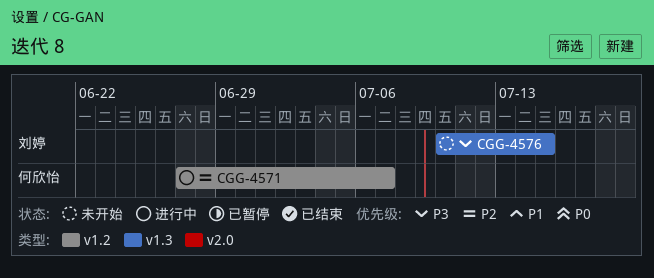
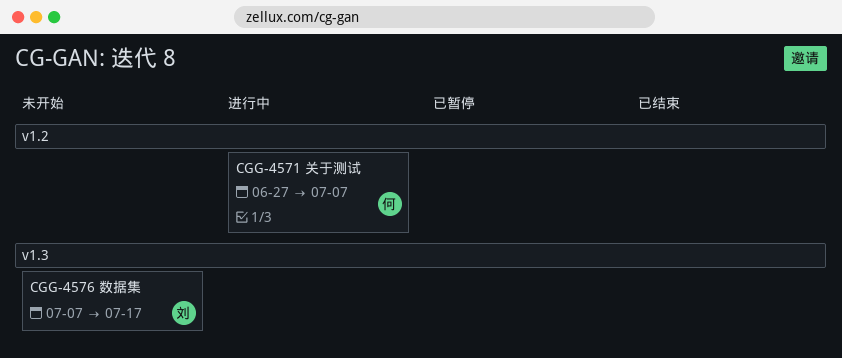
CGG-4576, start: Jul 10 -> Jul 7
CGG-4576, due: Jul 15 -> Jul 17

